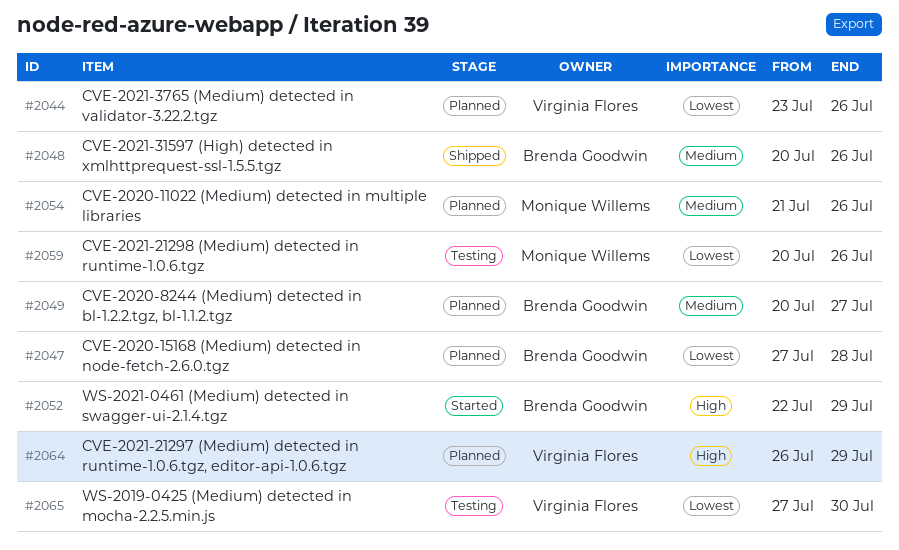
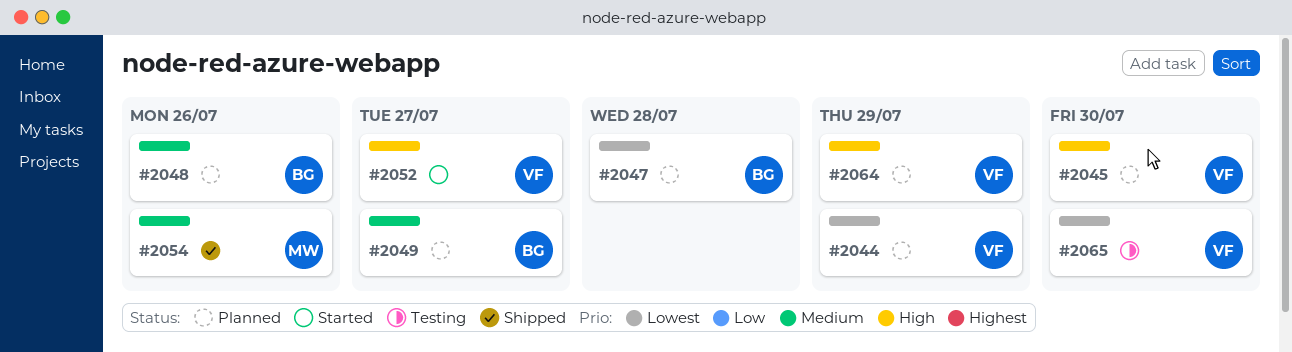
#2044, due: Jul 26 -> Jul 29
#2045: none -> present
#2048, status: Shipped -> Planned
#2052, owner: Brenda Goodwin -> Virginia Flores
#2052, due: Jul 29 -> Jul 27
#2054, status: Planned -> Shipped
#2059: present -> none

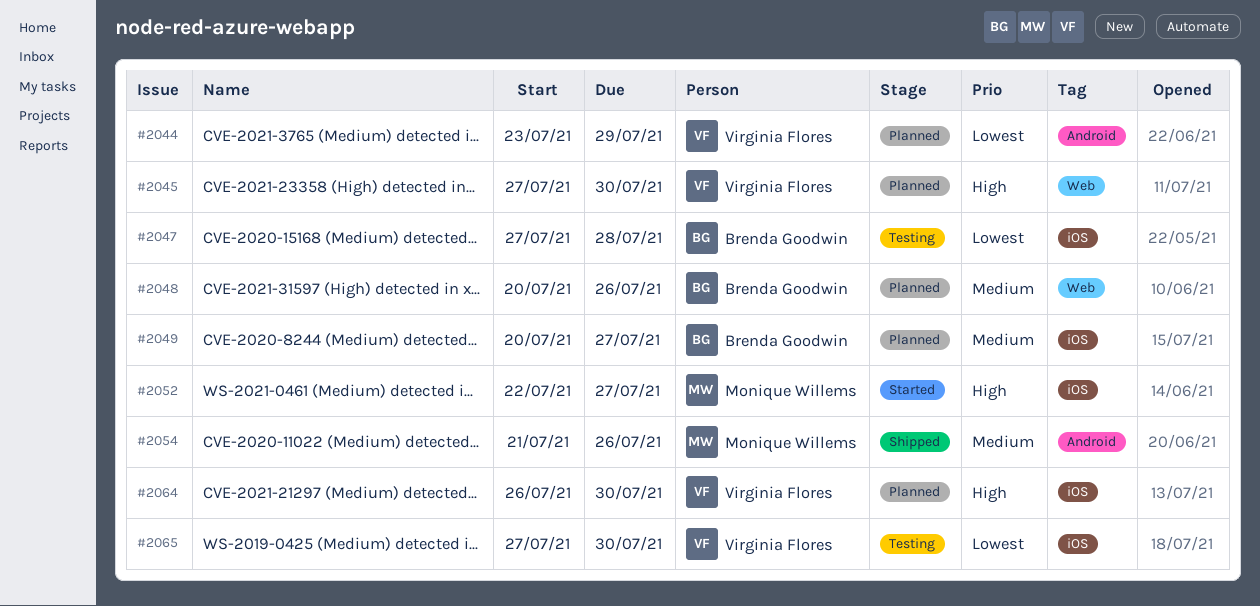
#2047, status: Planned -> Testing
#2052, owner: Virginia Flores -> Monique Willems
#2064, due: Jul 29 -> Jul 30

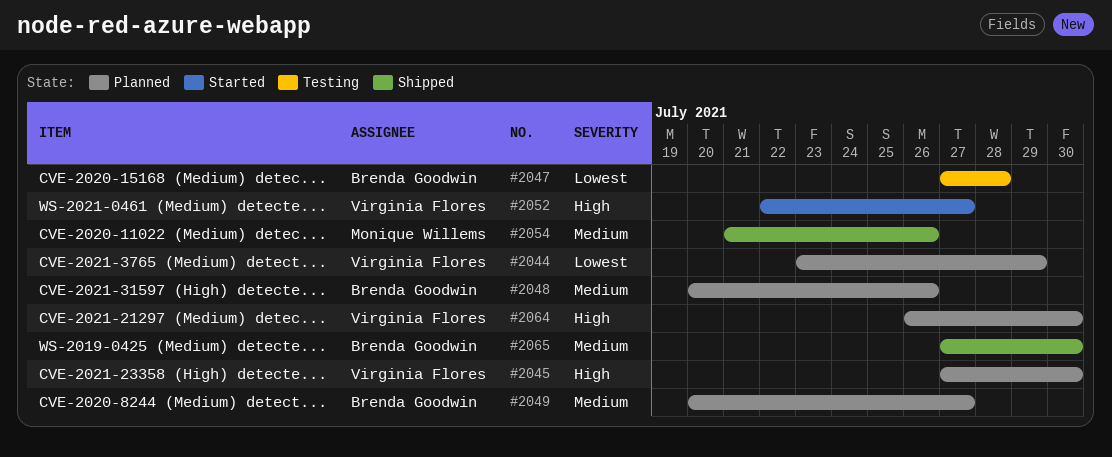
#2052, owner: Monique Willems -> Virginia Flores
#2065, status: Testing -> Shipped
#2065, owner: Virginia Flores -> Brenda Goodwin
#2065, priority: Lowest -> Medium

